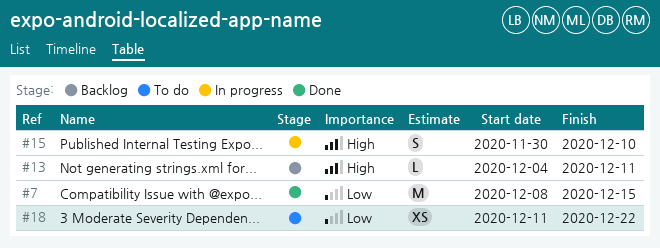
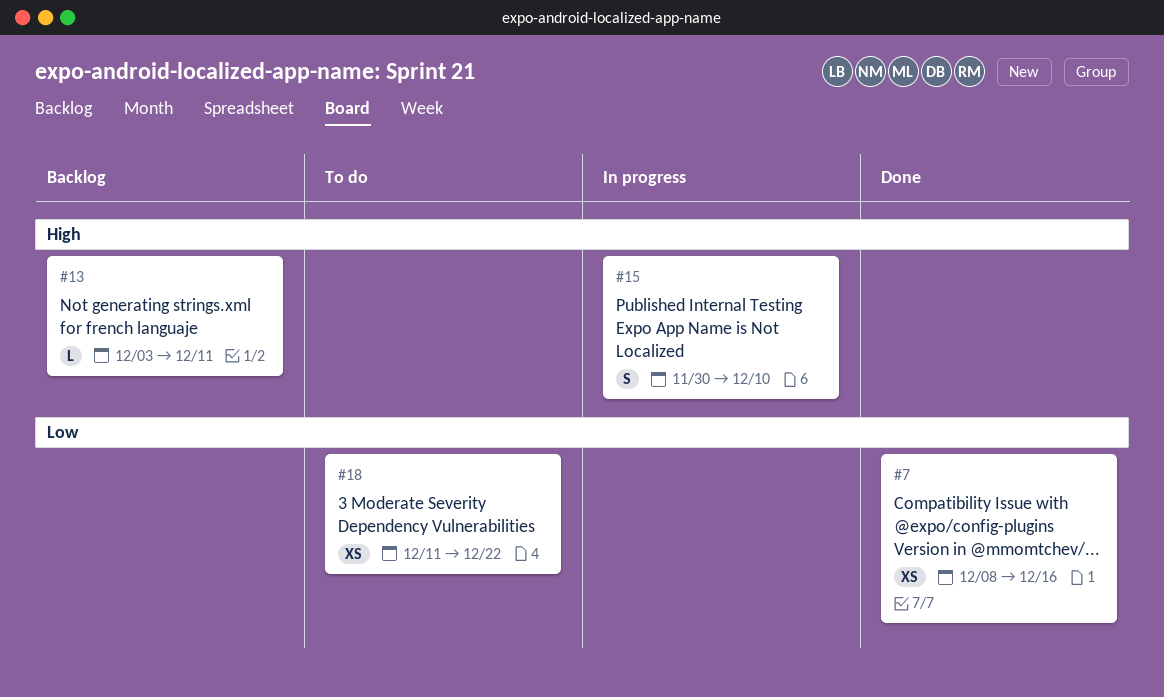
#7, estimate: M -> XS
#7, due: Dec 15 -> Dec 16
#13, start: Dec 4 -> Dec 3

